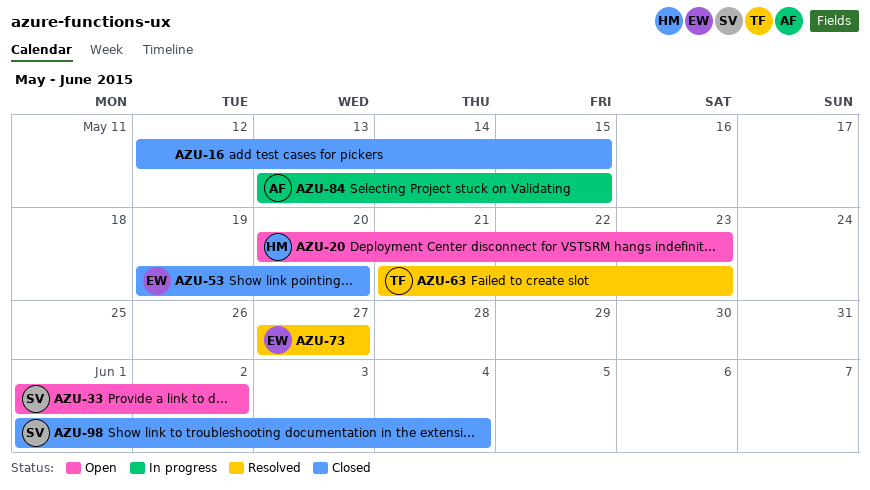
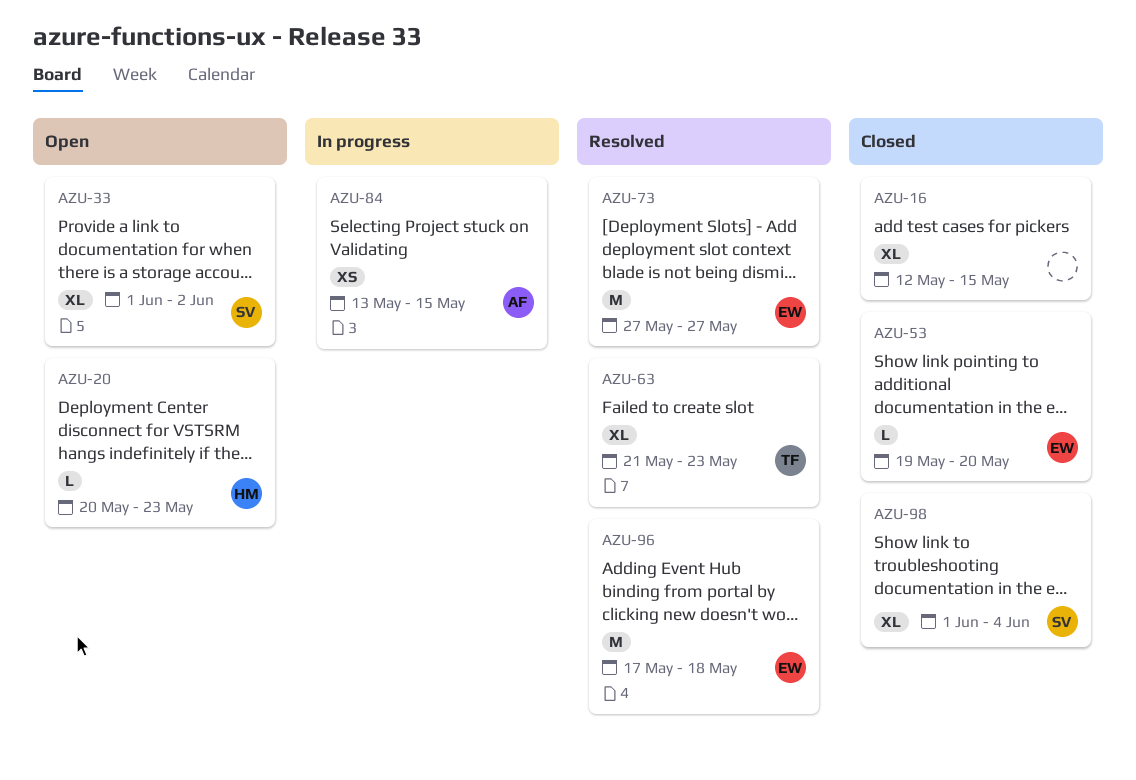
AZU-96: none -> present

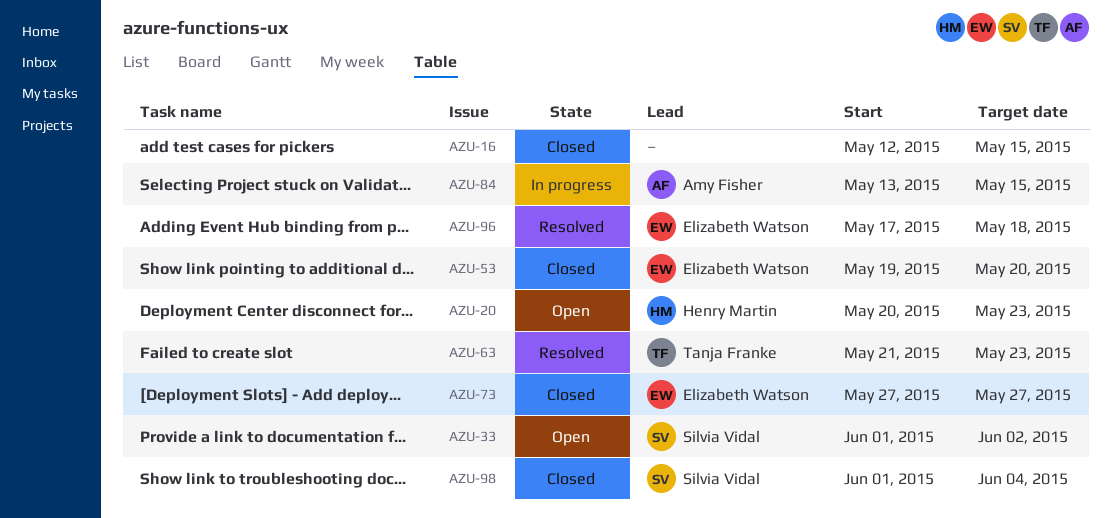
AZU-73, status: Resolved -> Closed

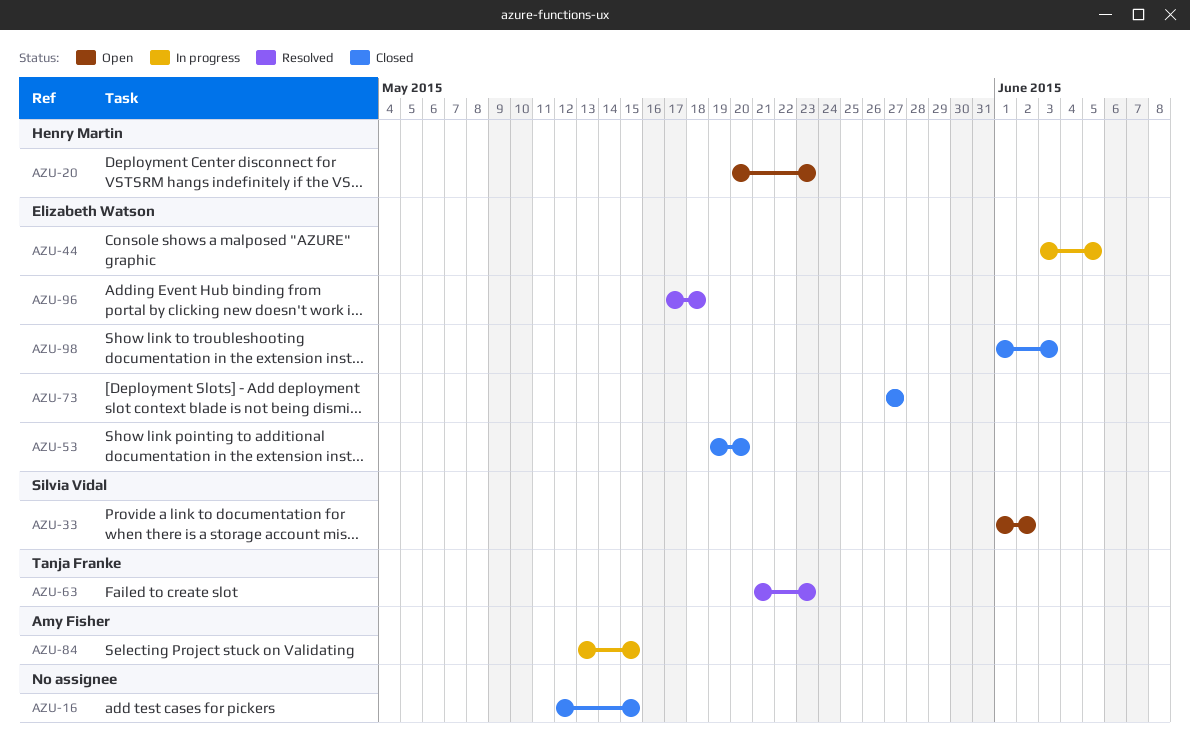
AZU-44: none -> present
AZU-98, owner: Silvia Vidal -> Elizabeth Watson
AZU-98, due: Jun 4 -> Jun 3

